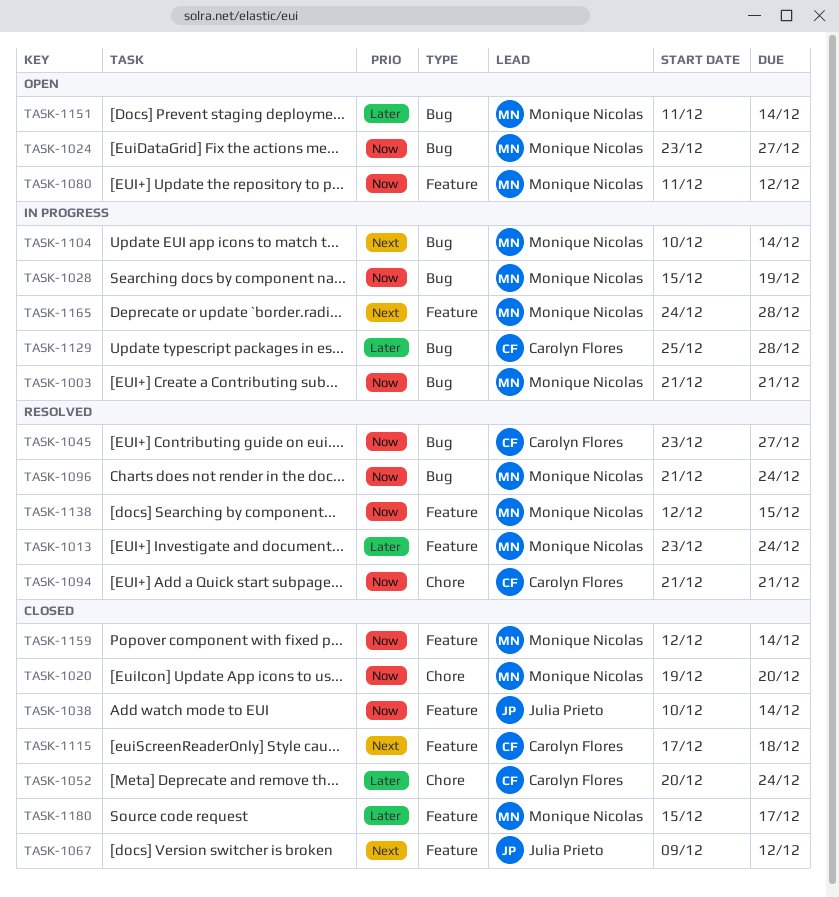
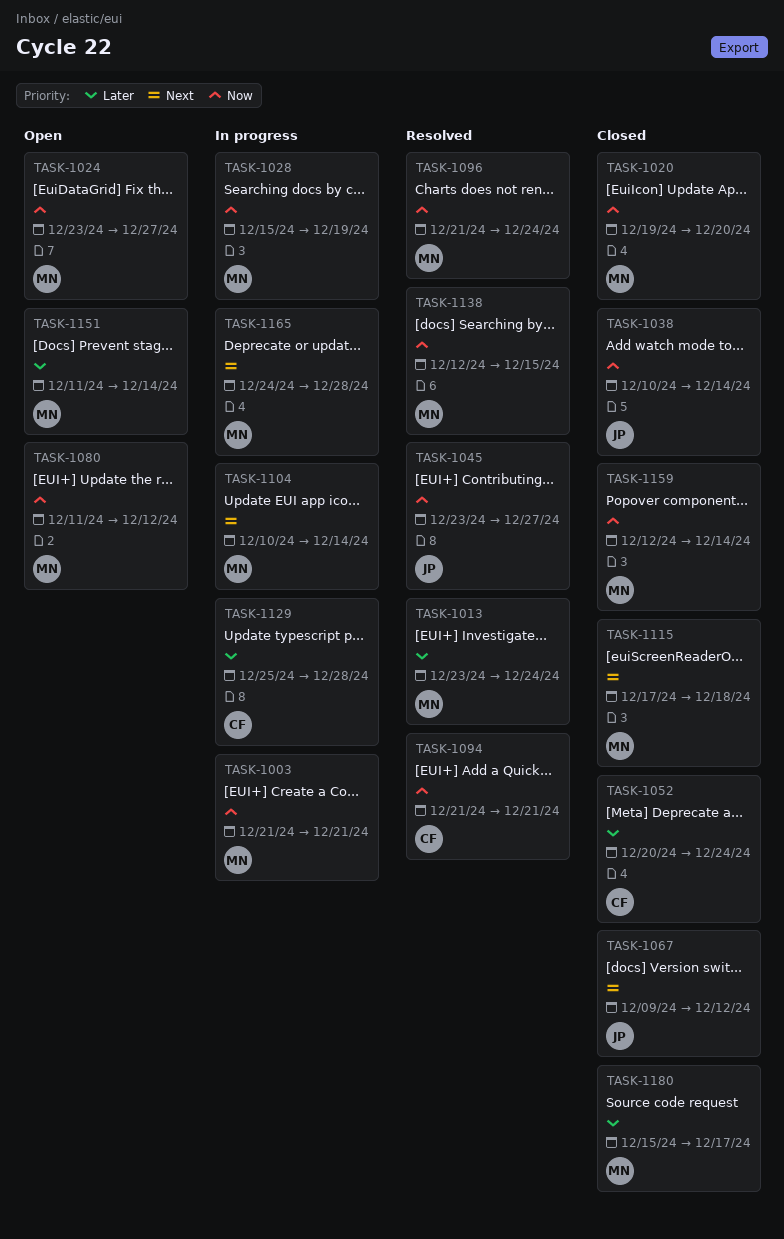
TASK-1045, owner: Carolyn Flores -> Julia Prieto
TASK-1115, owner: Carolyn Flores -> Monique Nicolas

